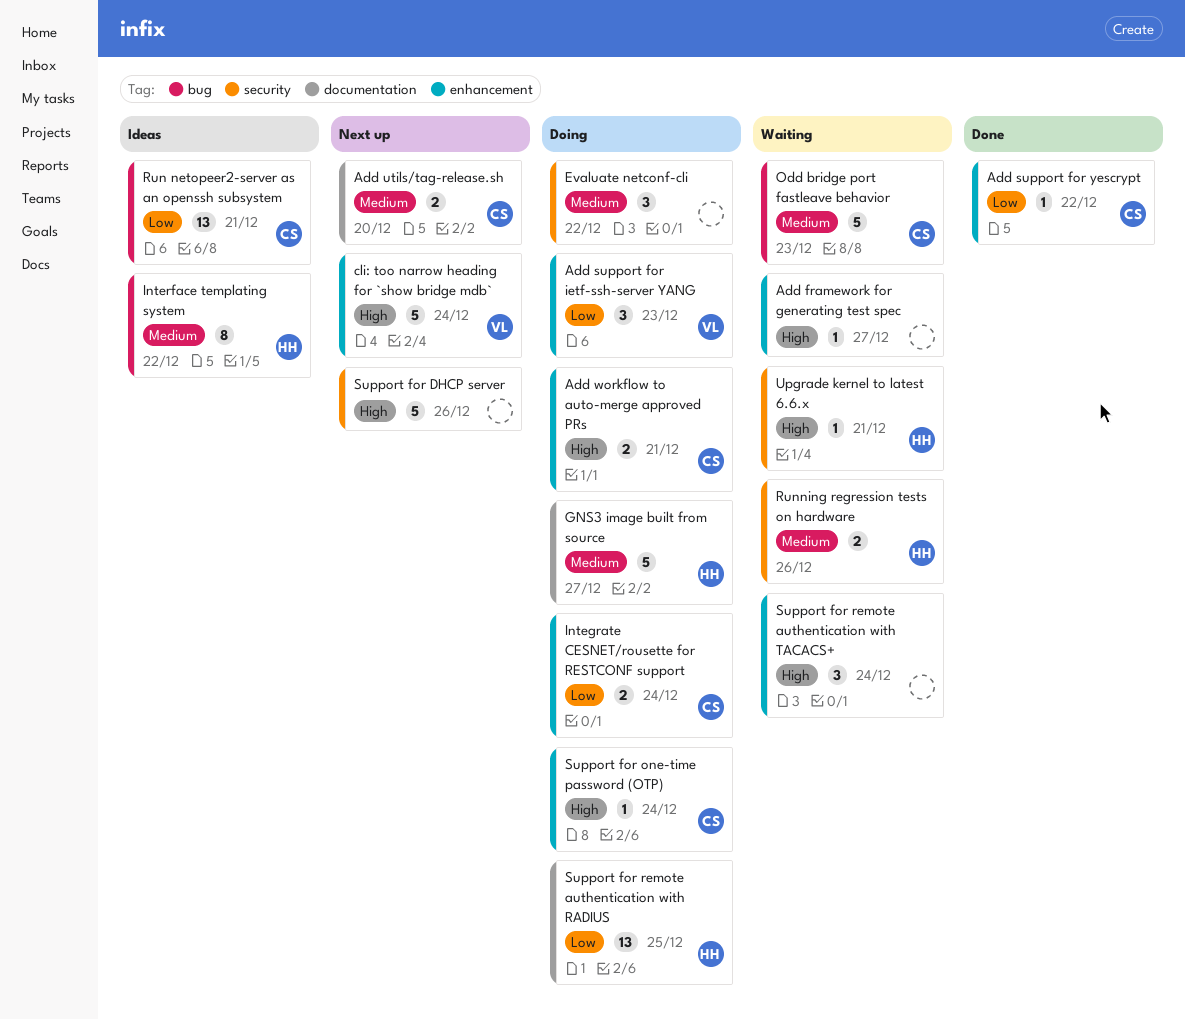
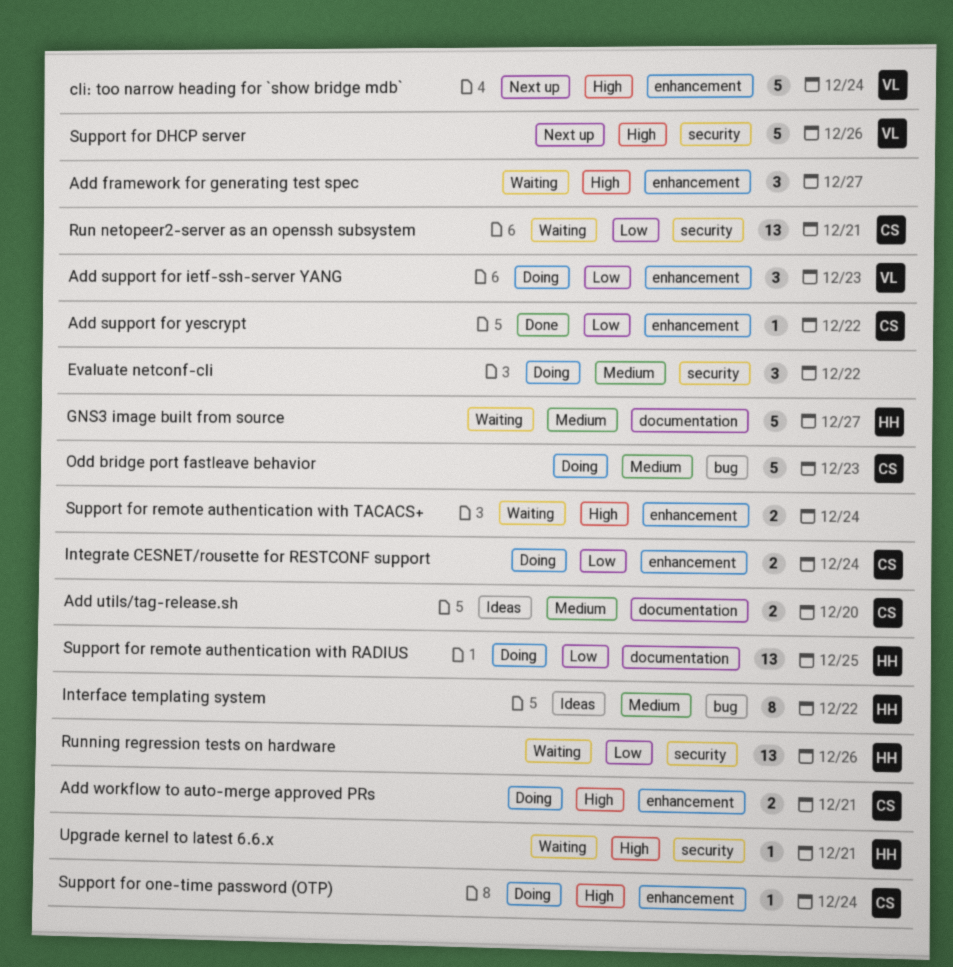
Add framework for generating test spec, estimate: 1 -> 3
Add utils/tag-release.sh, status: Next up -> Ideas
GNS3 image built from source, status: Doing -> Waiting
Odd bridge port fastleave behavior, status: Waiting -> Doing
Run netopeer2-server as an openssh subsystem, status: Ideas -> Waiting
Run netopeer2-server as an openssh subsystem, label: bug -> security
Running regression tests on hardware, priority: Medium -> Low
Running regression tests on hardware, estimate: 2 -> 13
Support for DHCP server, owner: none -> VL
Support for remote authentication with TACACS+, estimate: 3 -> 2

